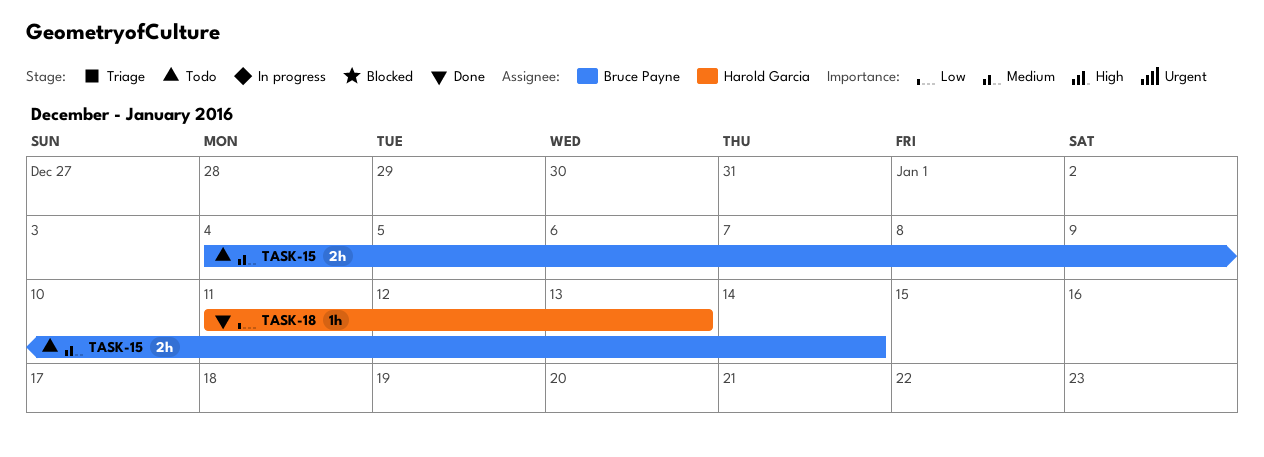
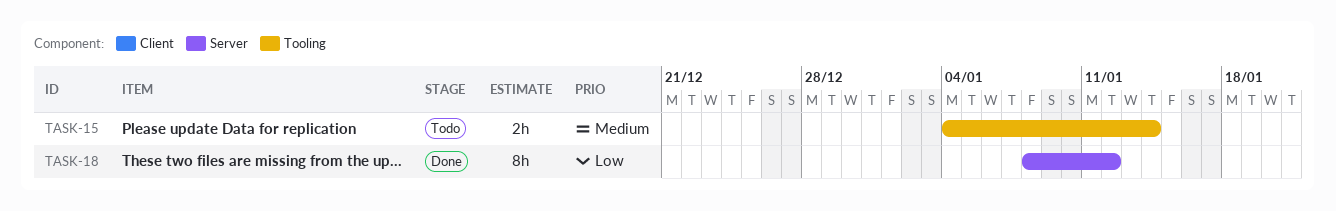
TASK-18, estimate: 1h -> 8h
TASK-18, start: Jan 11 -> Jan 8
TASK-18, due: Jan 13 -> Jan 12

